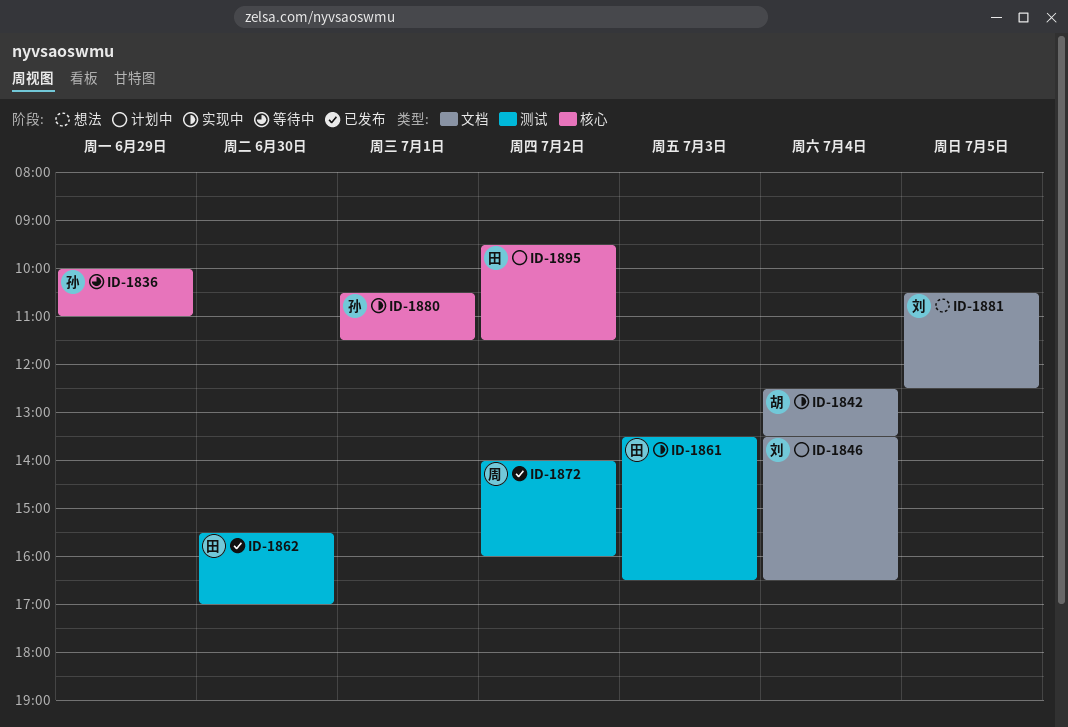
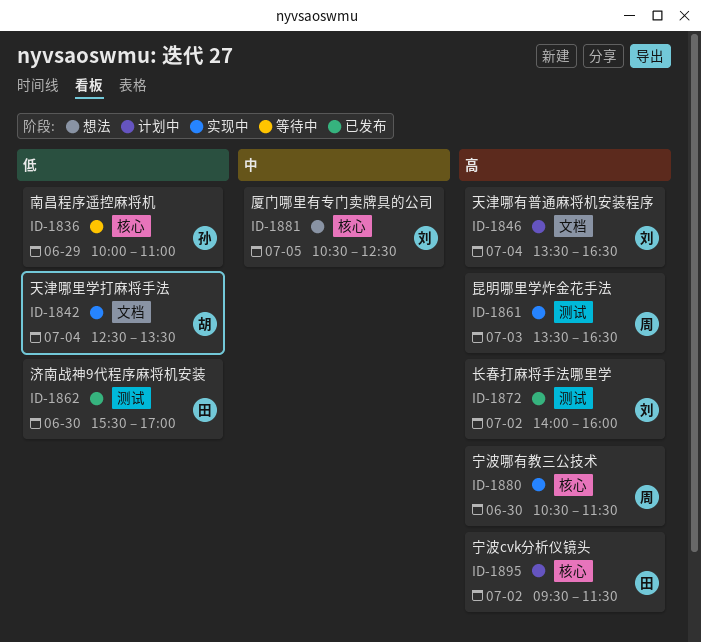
ID-1861, owner: 田 -> 周
ID-1872, owner: 周 -> 刘
ID-1880, owner: 孙 -> 周
ID-1880, day: Jul 1 -> Jun 30
ID-1881, label: 文档 -> 核心

